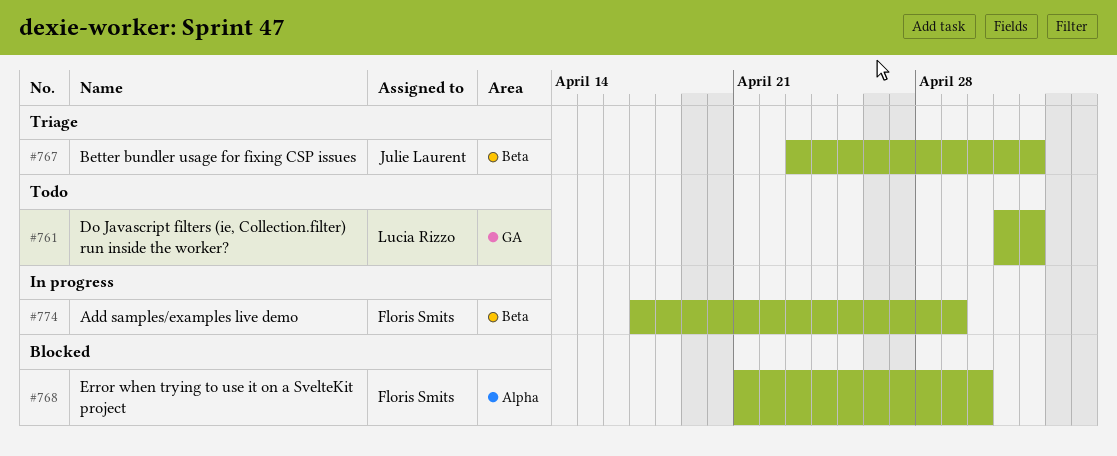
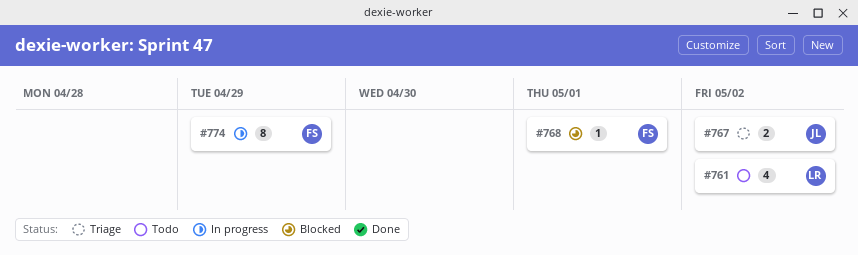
#768, due: Apr 30 -> May 1

